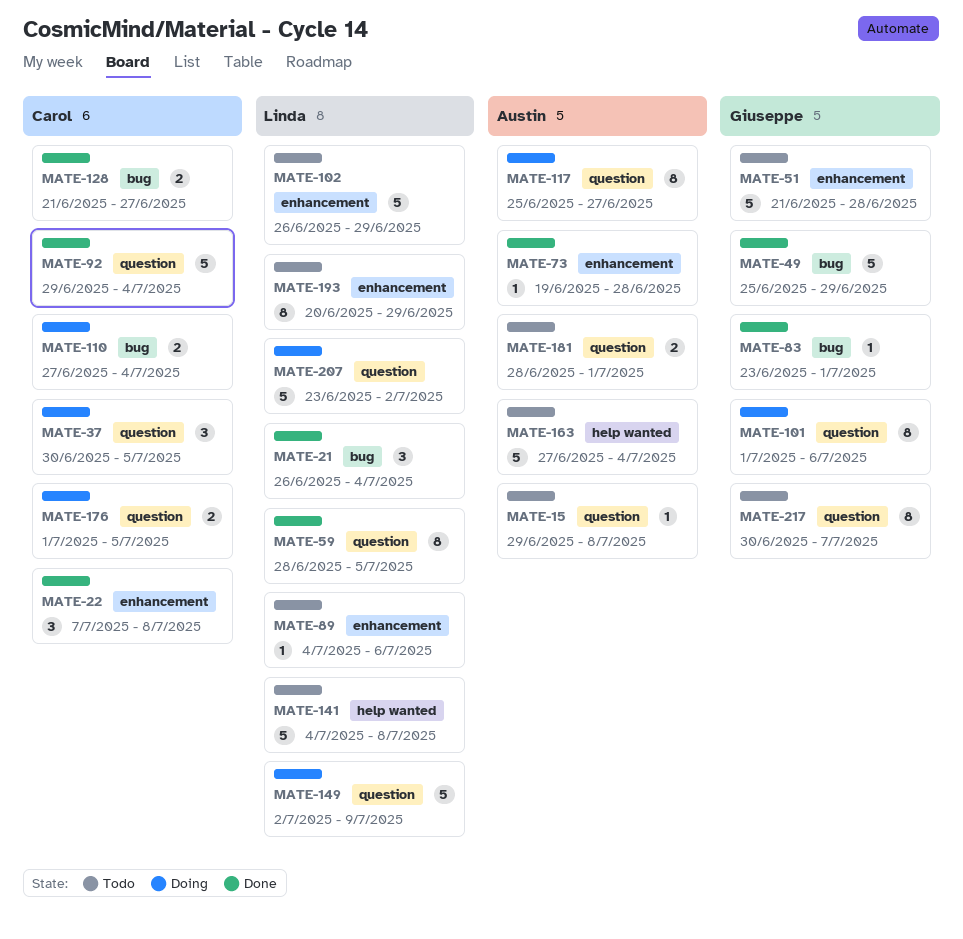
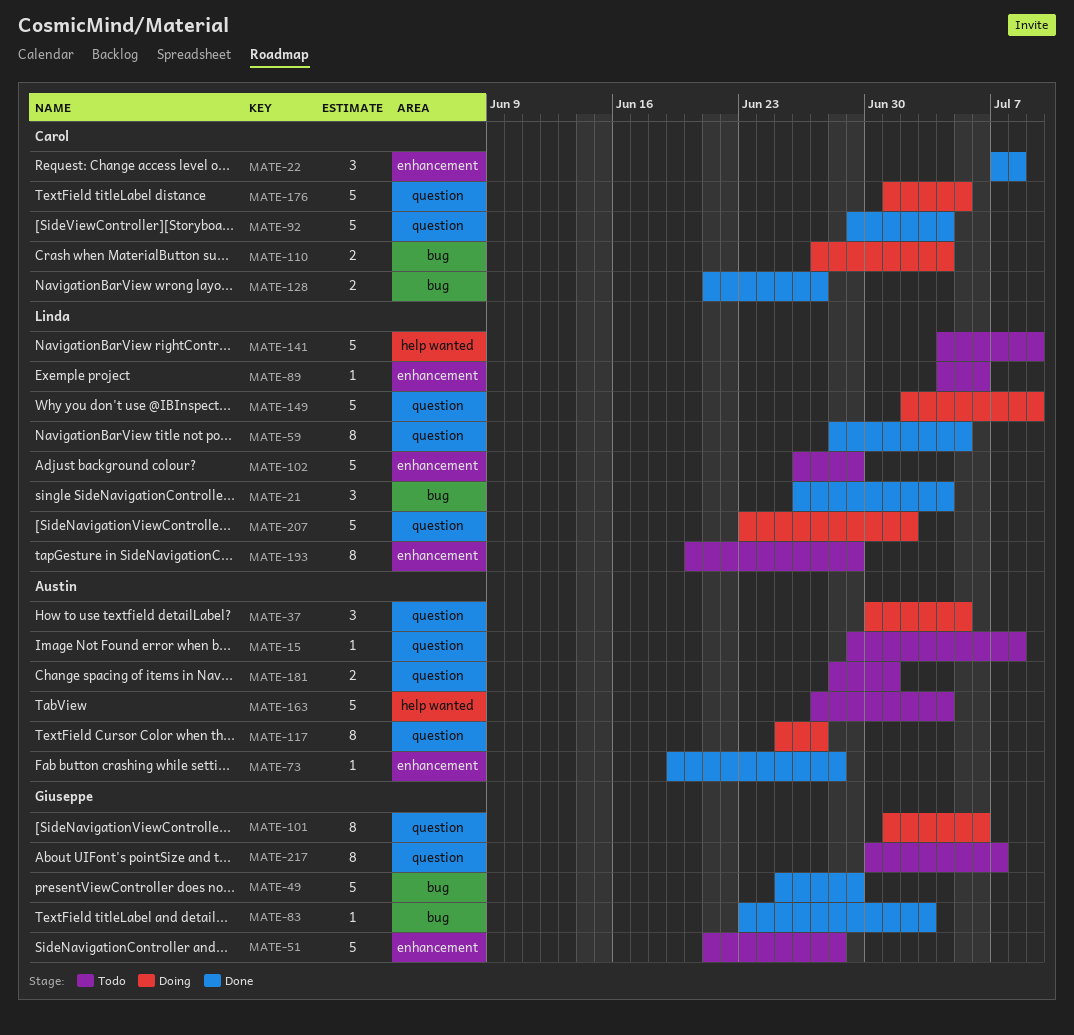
MATE-37, owner: Carol -> Austin
MATE-83, due: Jul 1 -> Jul 3
MATE-141, due: Jul 8 -> Jul 9
MATE-176, estimate: 2 -> 5

